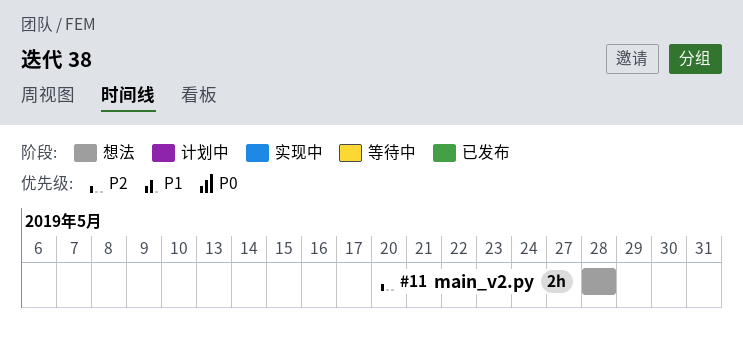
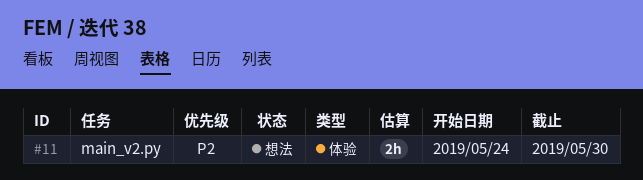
#11, start: May 28 -> May 24
#11, due: May 28 -> May 30

